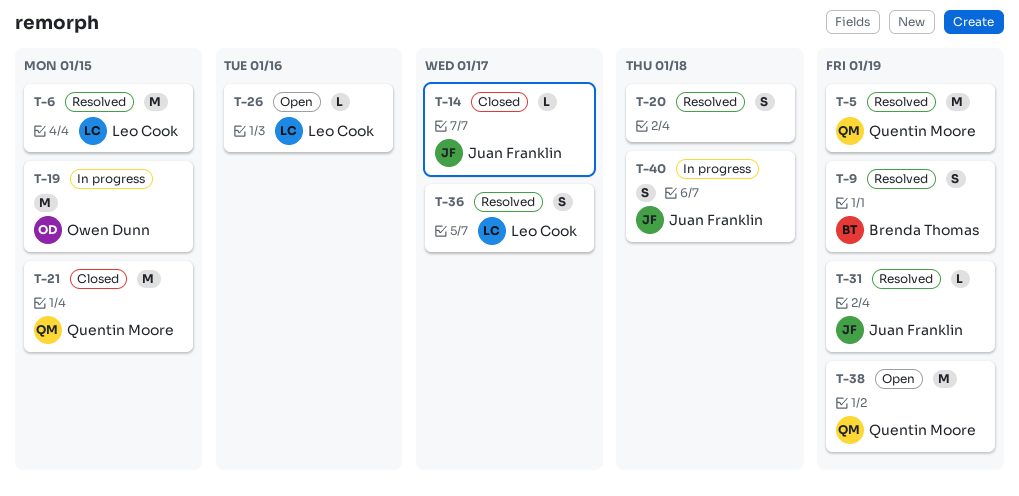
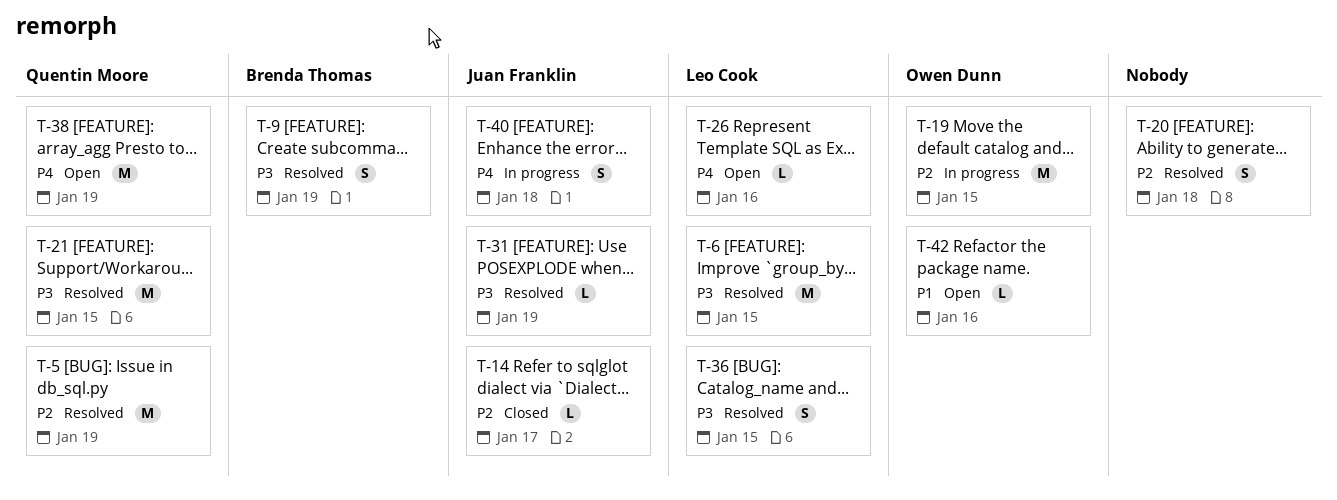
T-21, status: Closed -> Resolved
T-36, due: Jan 17 -> Jan 15
T-42: none -> present

